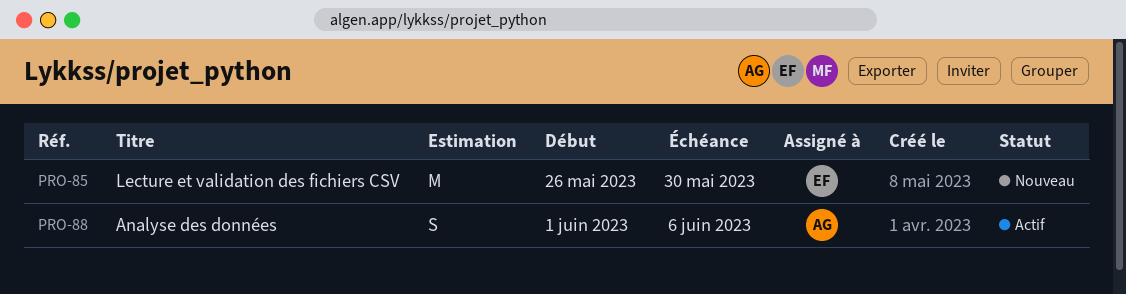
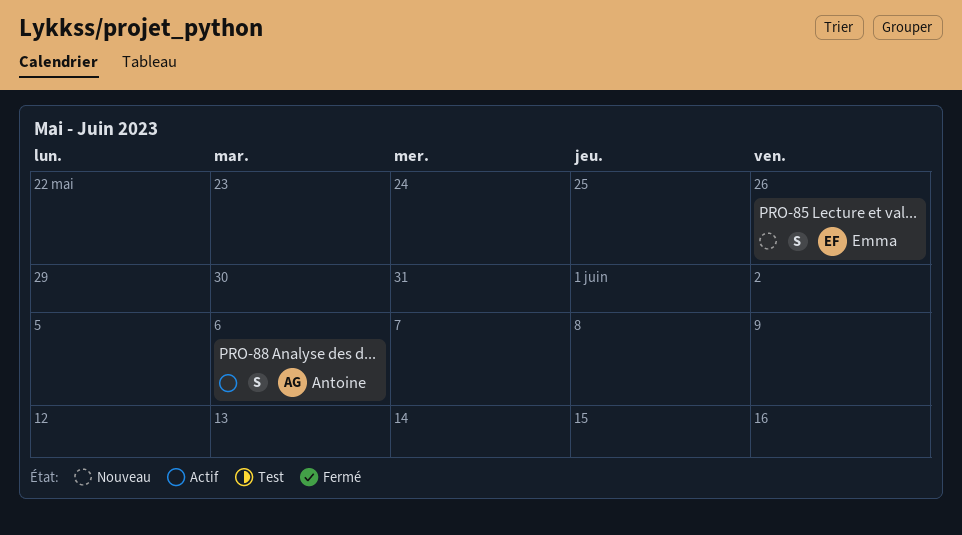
PRO-85, estimate: M -> S
PRO-85, due: May 30 -> May 26

